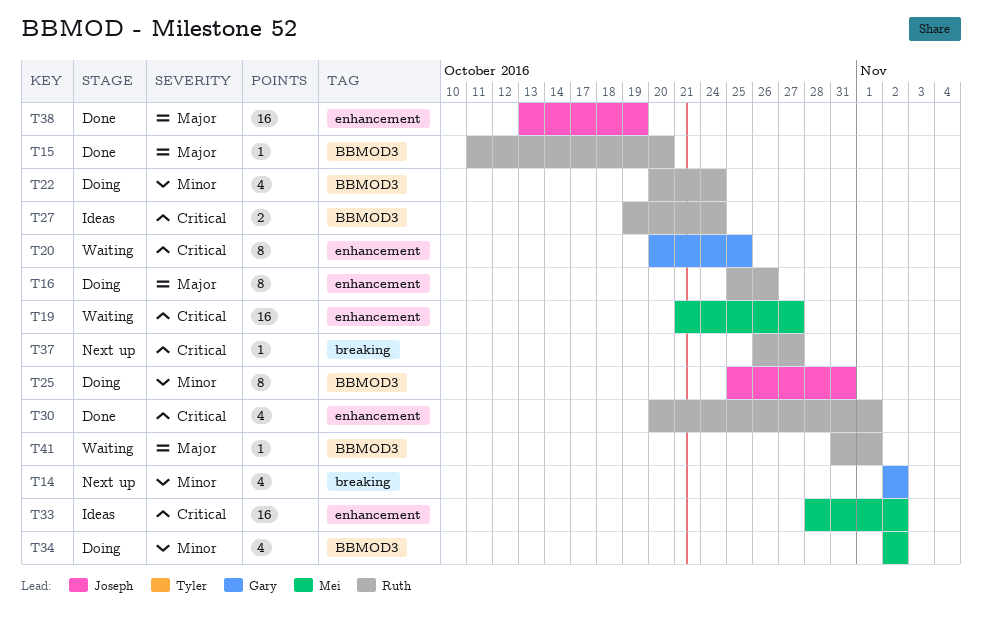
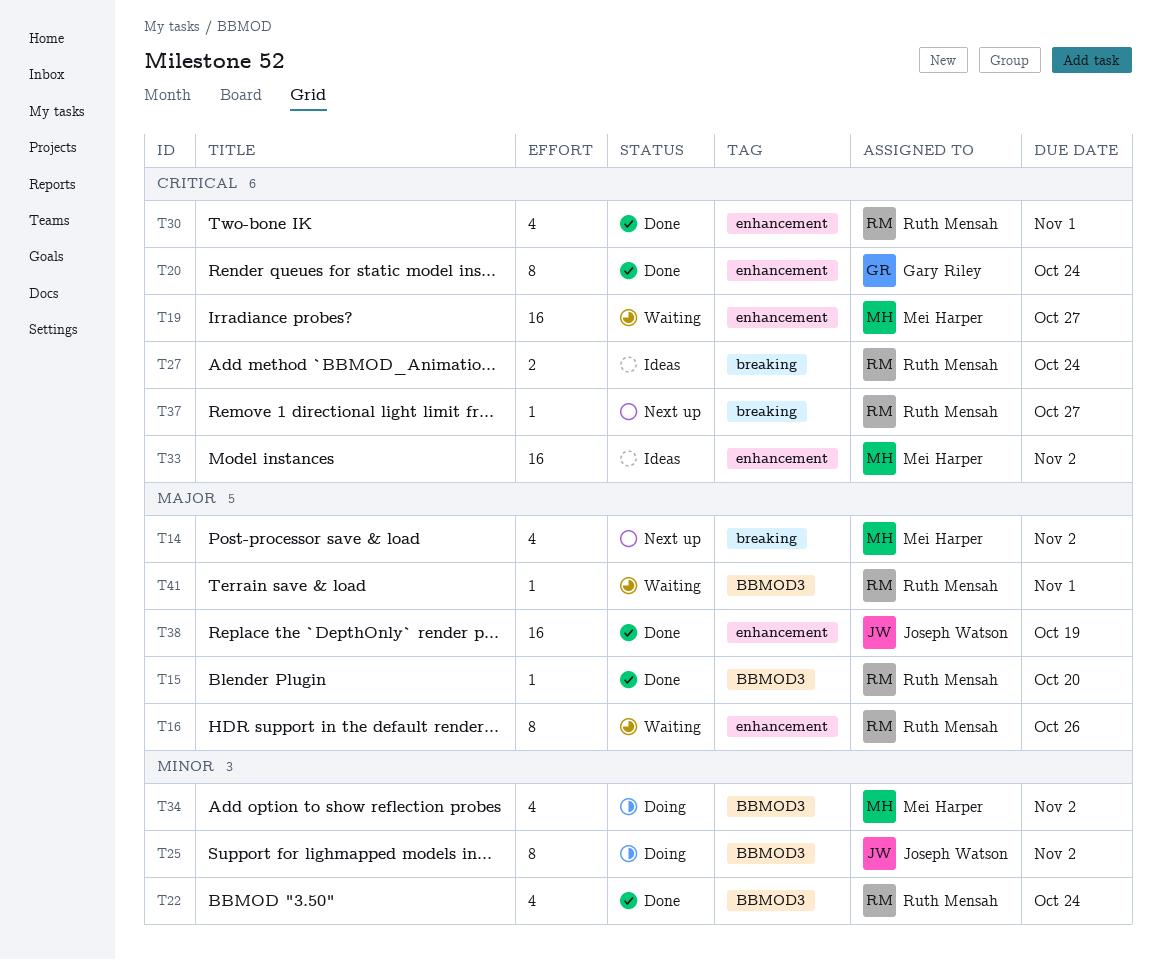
T14, owner: Gary Riley -> Mei Harper
T14, priority: Minor -> Major
T16, status: Doing -> Waiting
T20, status: Waiting -> Done
T20, due: Oct 25 -> Oct 24
T22, status: Doing -> Done
T25, due: Oct 31 -> Nov 2
T27, label: BBMOD3 -> breaking

